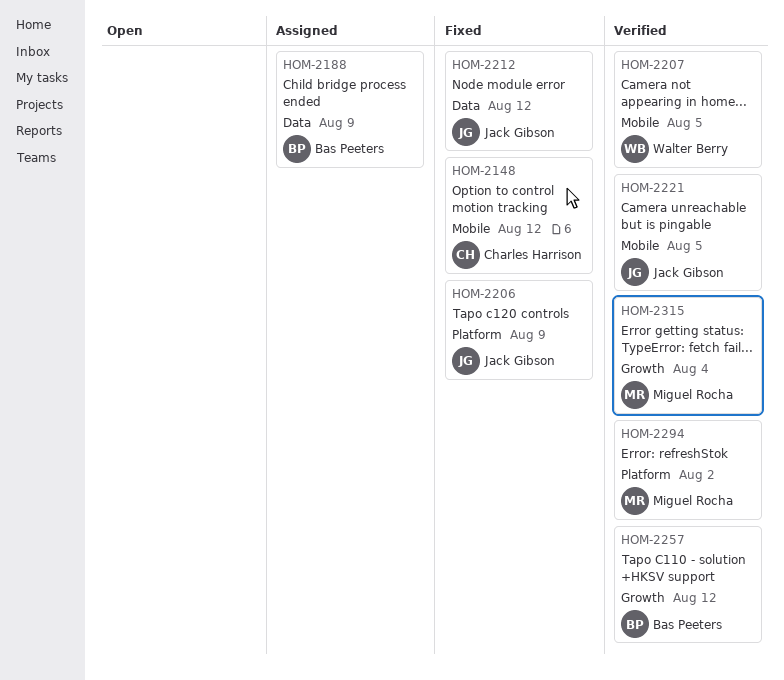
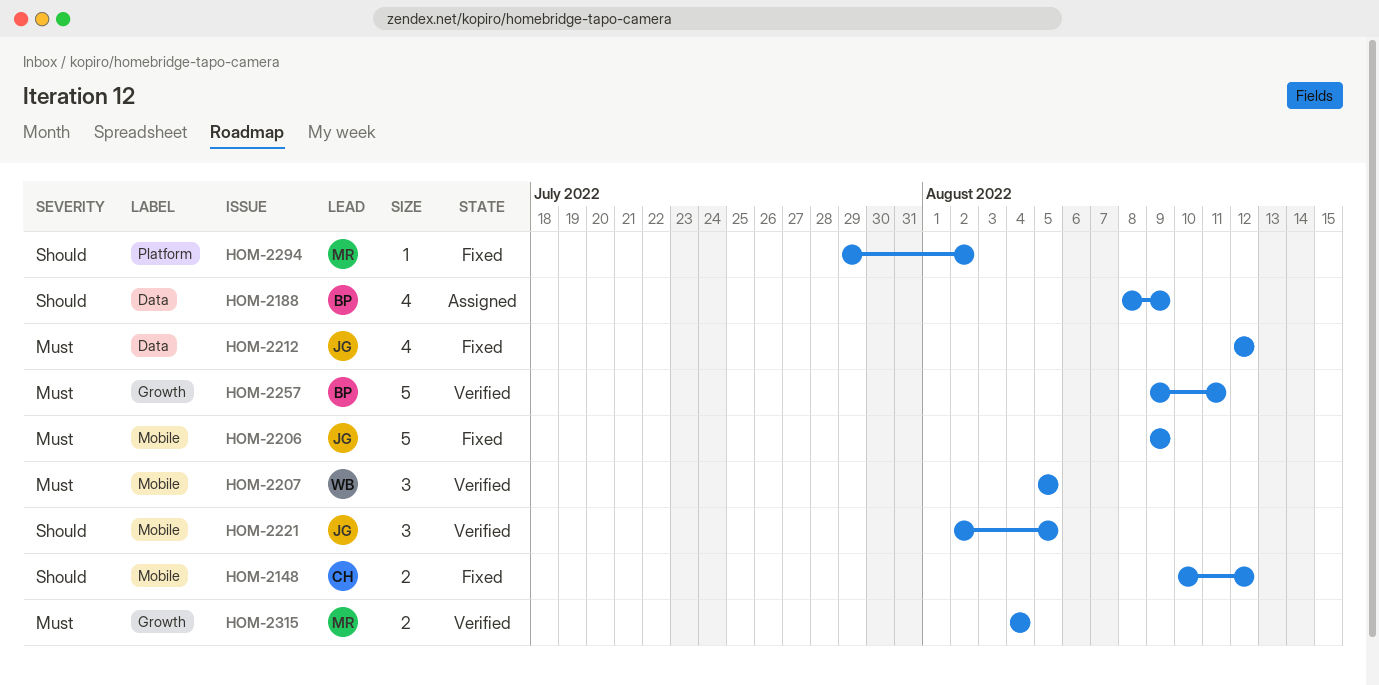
HOM-2206, label: Platform -> Mobile
HOM-2257, due: Aug 12 -> Aug 11
HOM-2294, status: Verified -> Fixed

